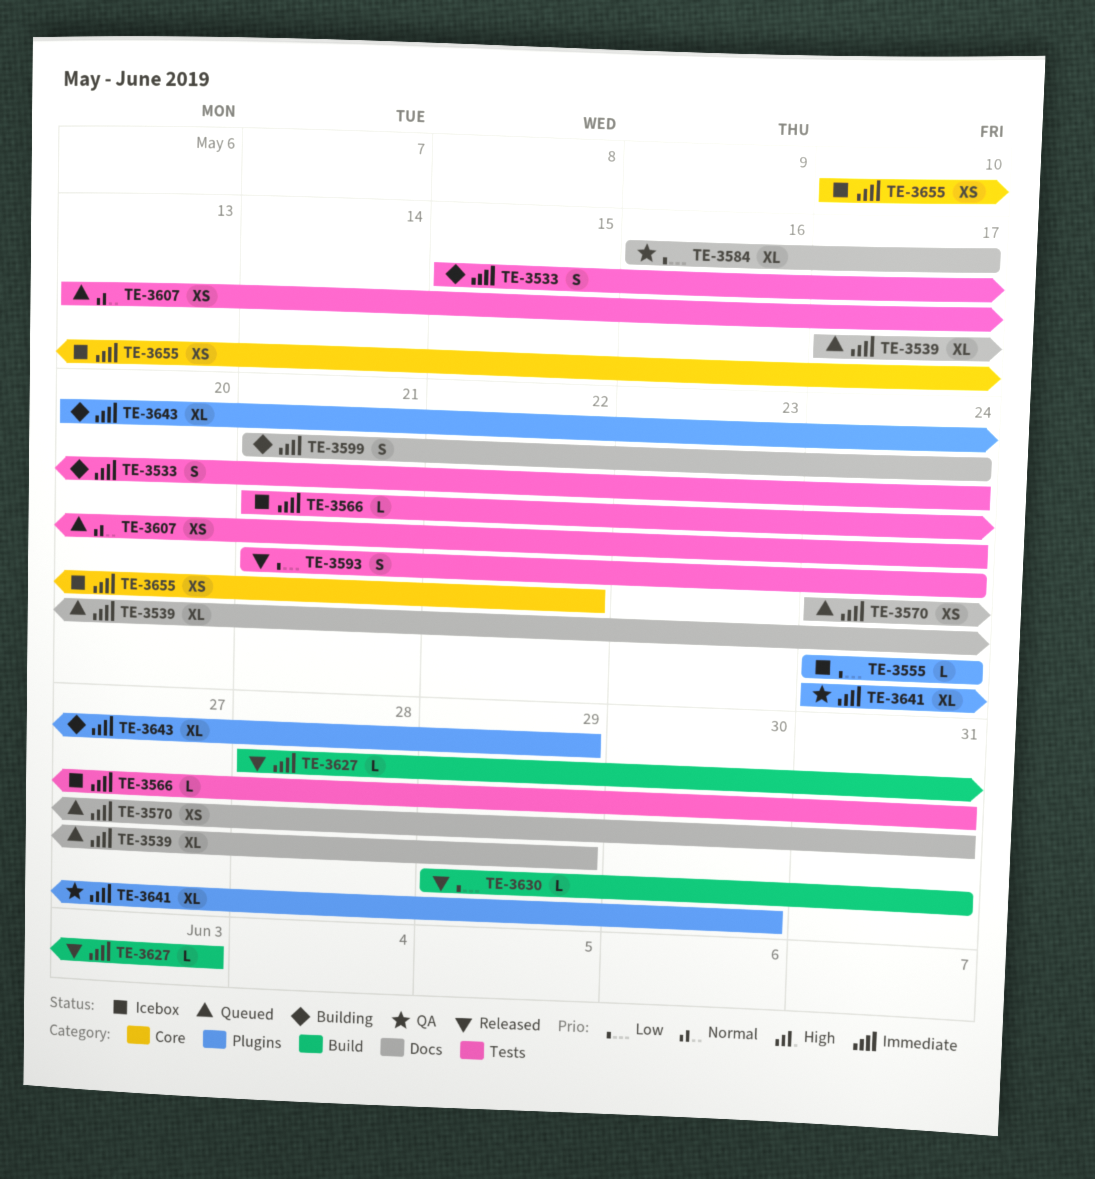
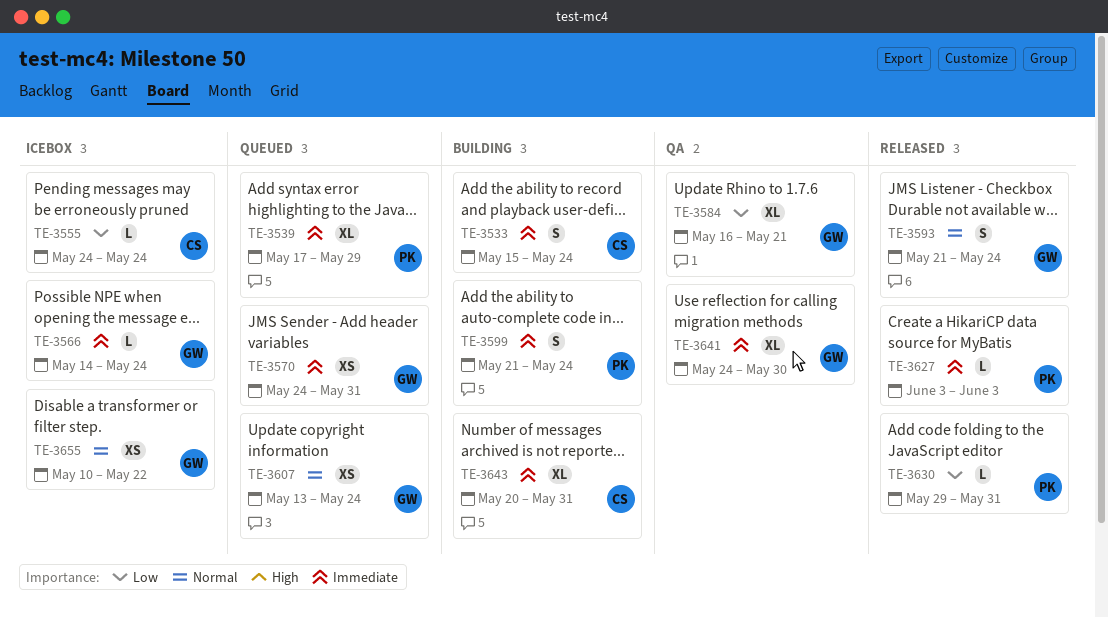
TE-3566, start: May 21 -> May 14
TE-3566, due: May 31 -> May 24
TE-3584, due: May 17 -> May 21
TE-3593, priority: Low -> Normal
TE-3627, start: May 28 -> Jun 3
TE-3643, due: May 29 -> May 31
TE-3655, priority: Immediate -> Normal

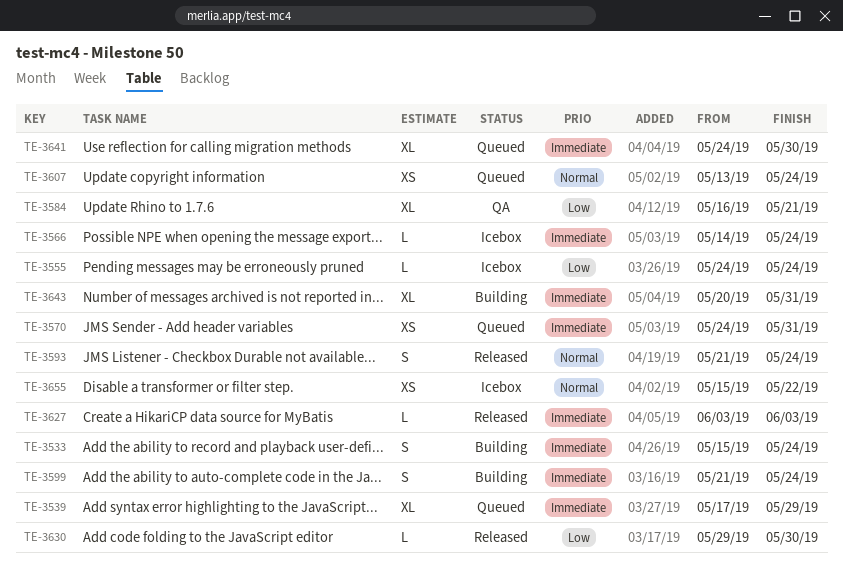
TE-3630, due: May 31 -> May 30
TE-3641, status: QA -> Queued
TE-3655, start: May 10 -> May 15

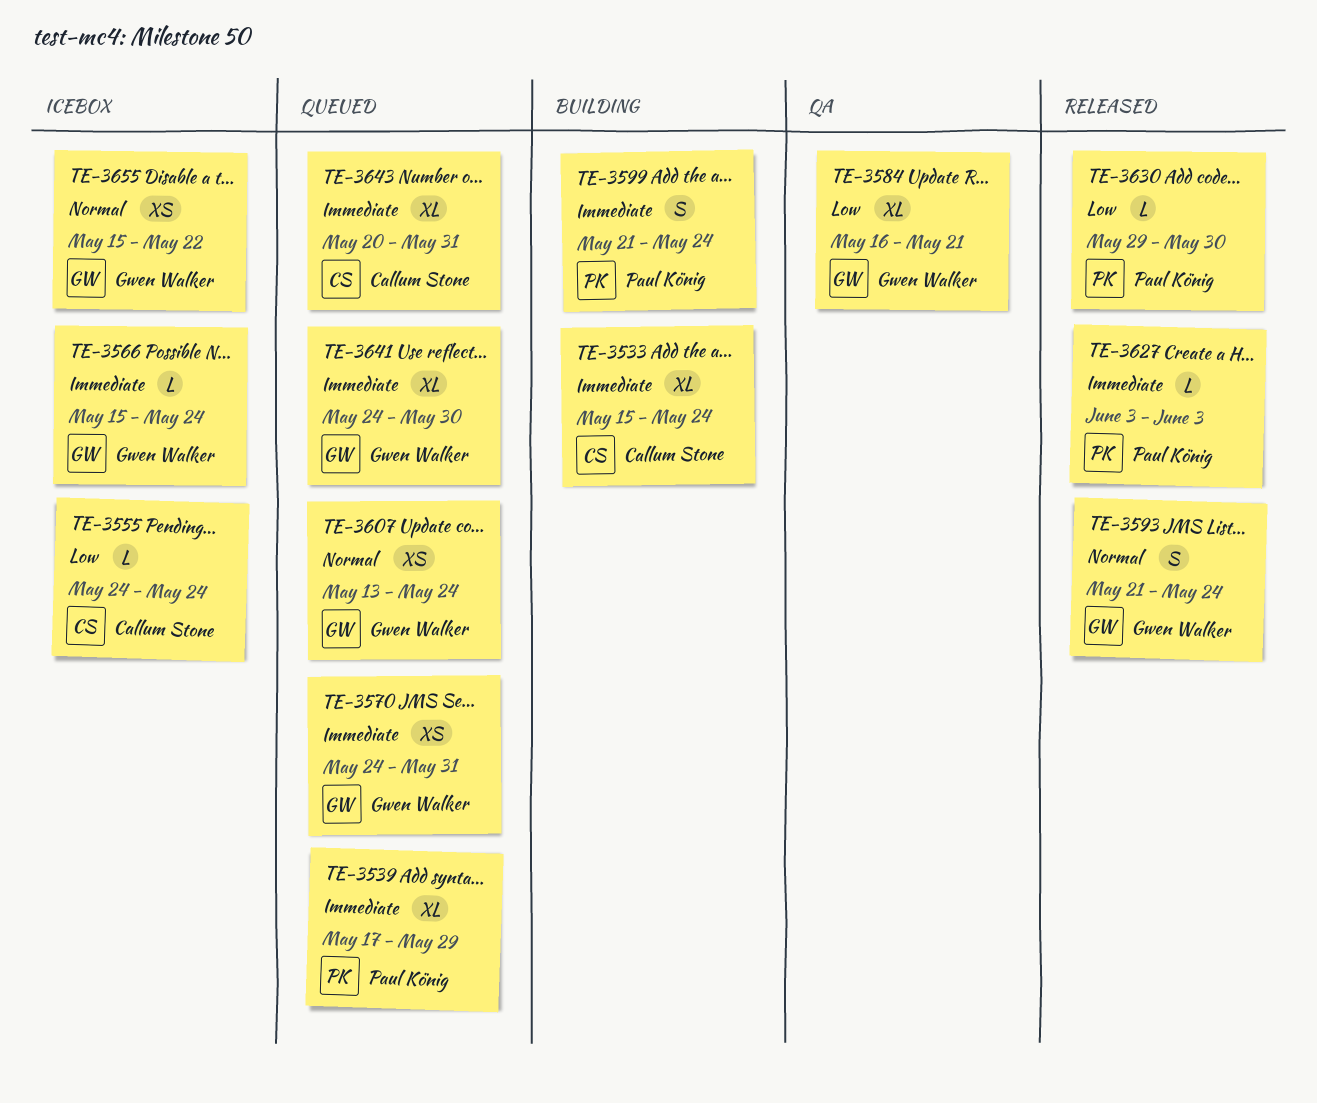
TE-3533, estimate: S -> XL
TE-3566, start: May 14 -> May 15
TE-3643, status: Building -> Queued

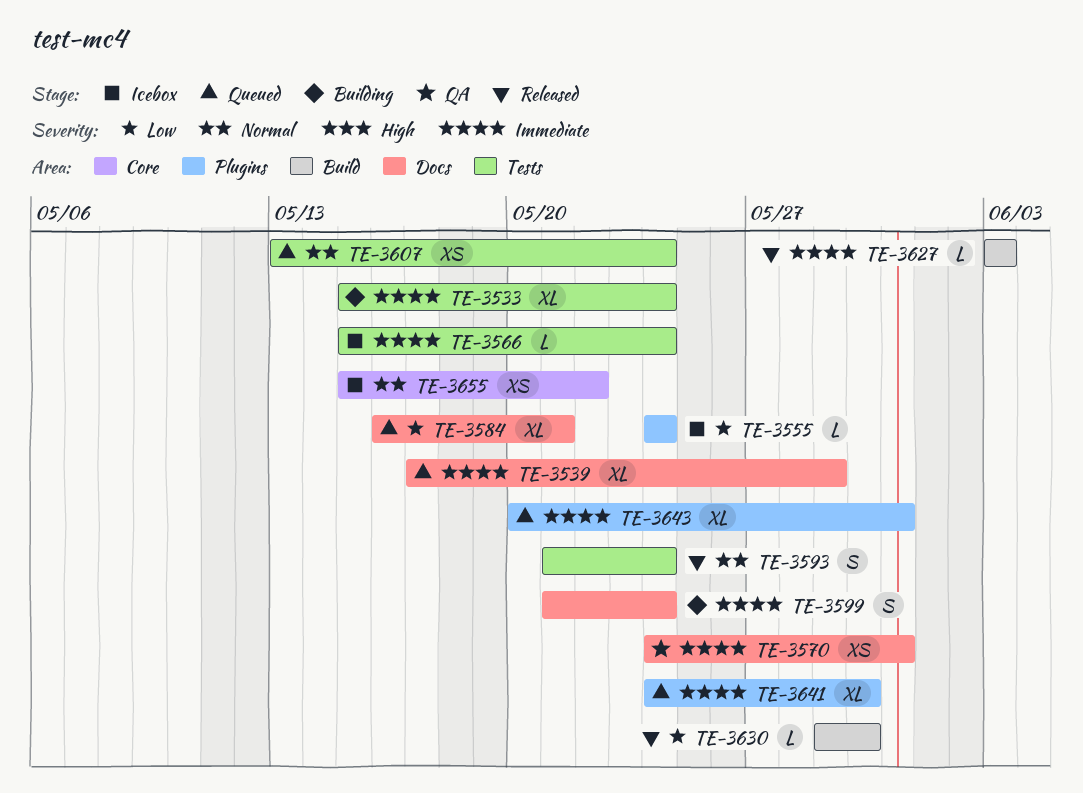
TE-3570, status: Queued -> QA
TE-3584, status: QA -> Queued

